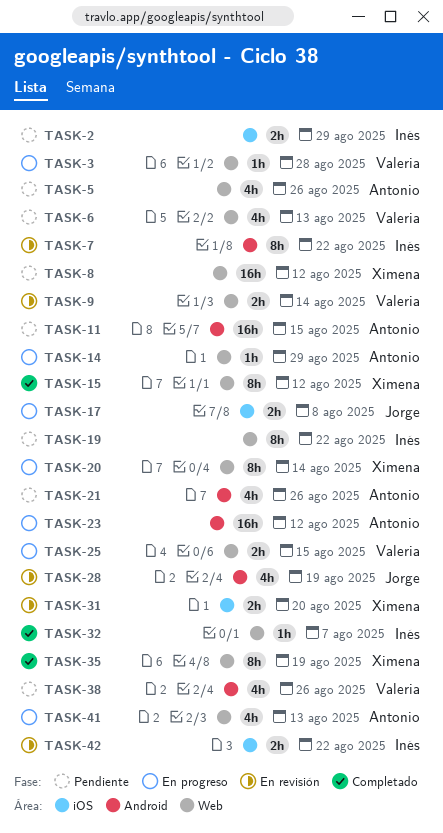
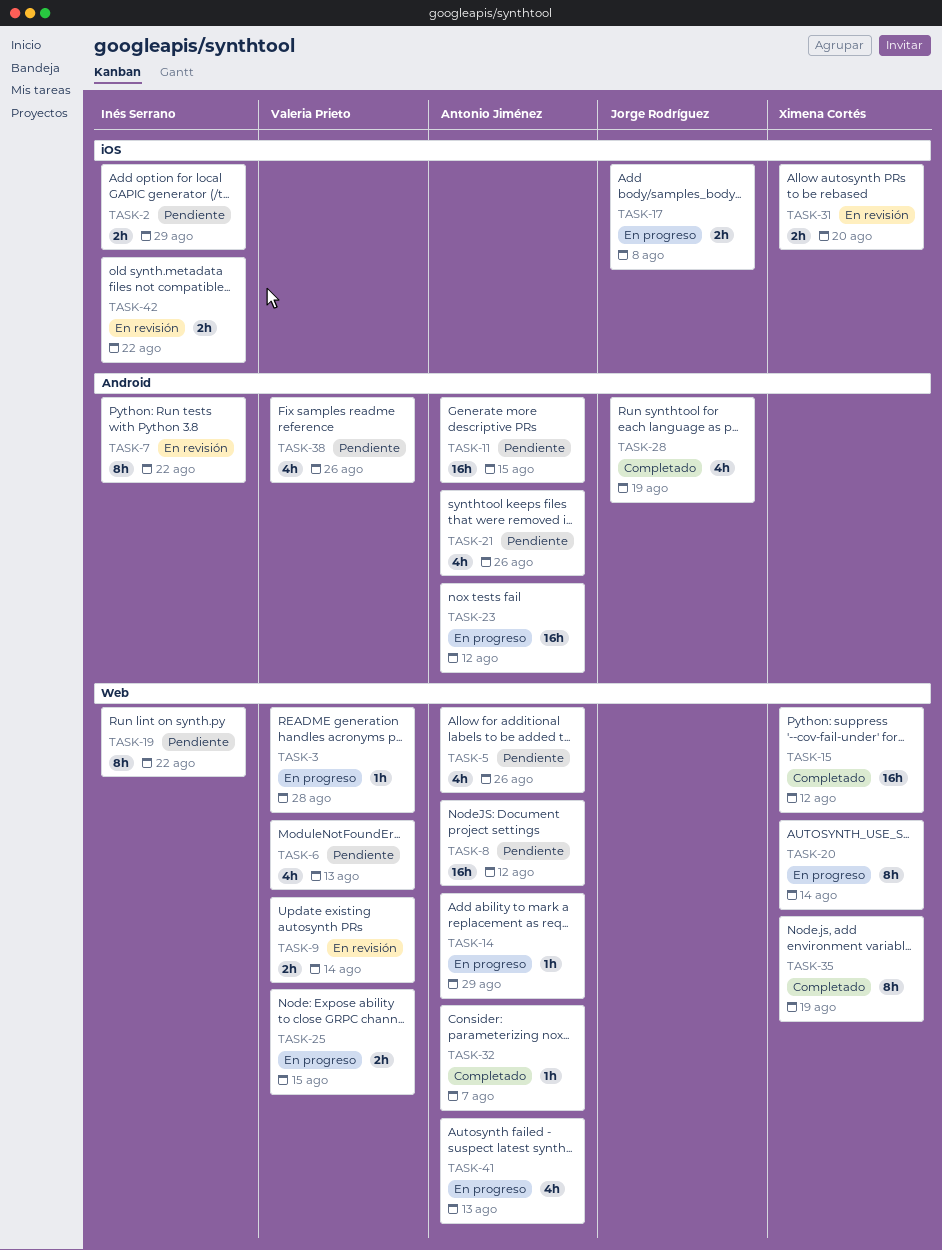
TASK-8, owner: Ximena Cortés -> Antonio Jiménez
TASK-15, estimate: 8h -> 16h
TASK-28, status: En revisión -> Completado
TASK-32, owner: Inés Serrano -> Antonio Jiménez

